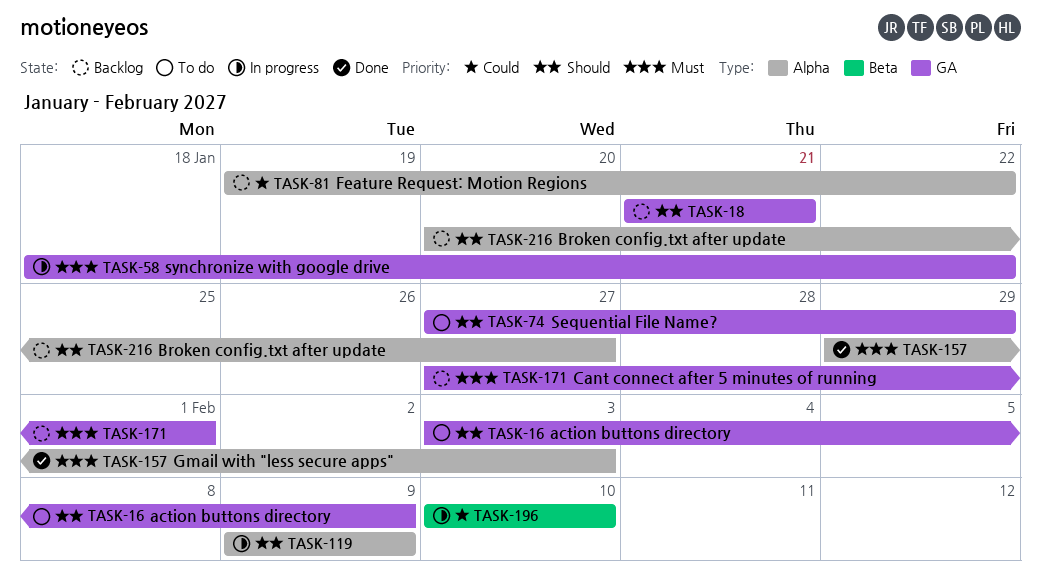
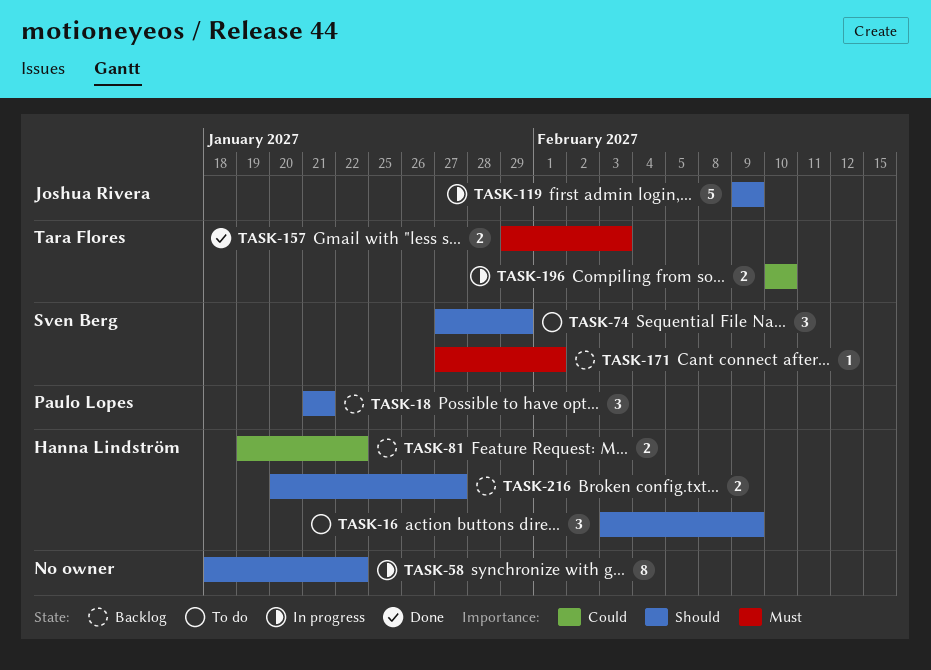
TASK-58, priority: Must -> Should

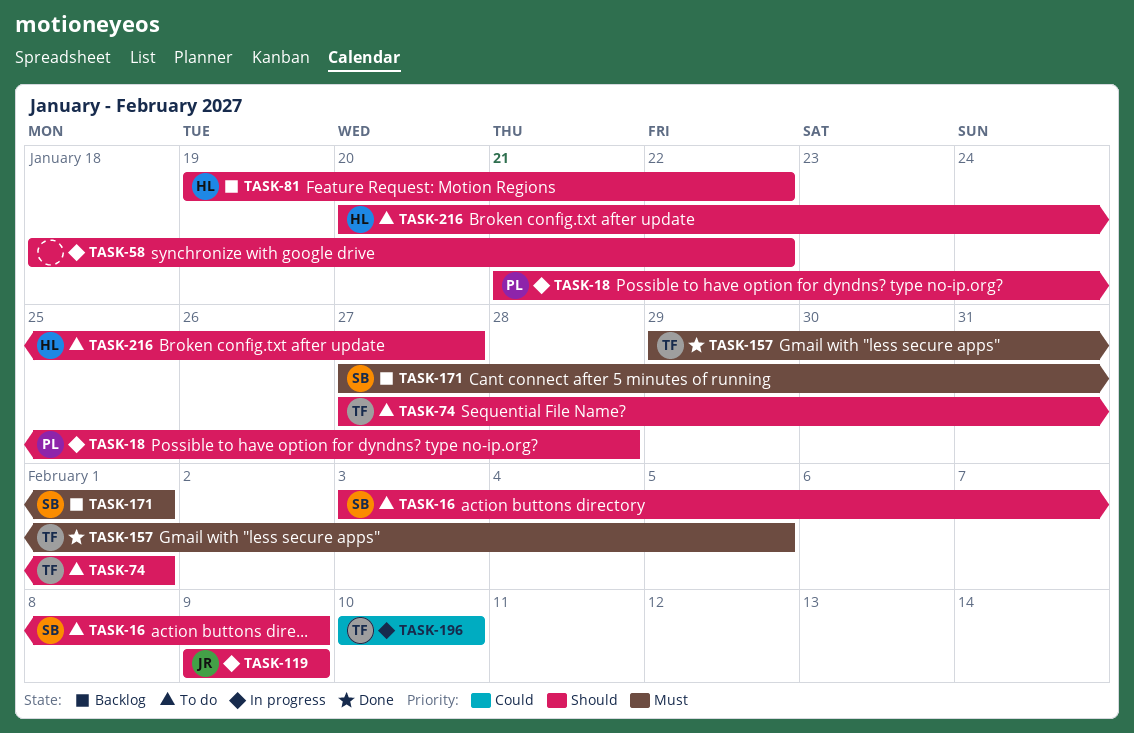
TASK-16, owner: Hanna Lindström -> Sven Berg
TASK-18, status: Backlog -> In progress
TASK-18, due: Jan 21 -> Jan 28
TASK-74, owner: Sven Berg -> Tara Flores
TASK-74, due: Jan 29 -> Feb 1
TASK-81, priority: Could -> Should
TASK-157, due: Feb 3 -> Feb 5
TASK-216, status: Backlog -> To do

